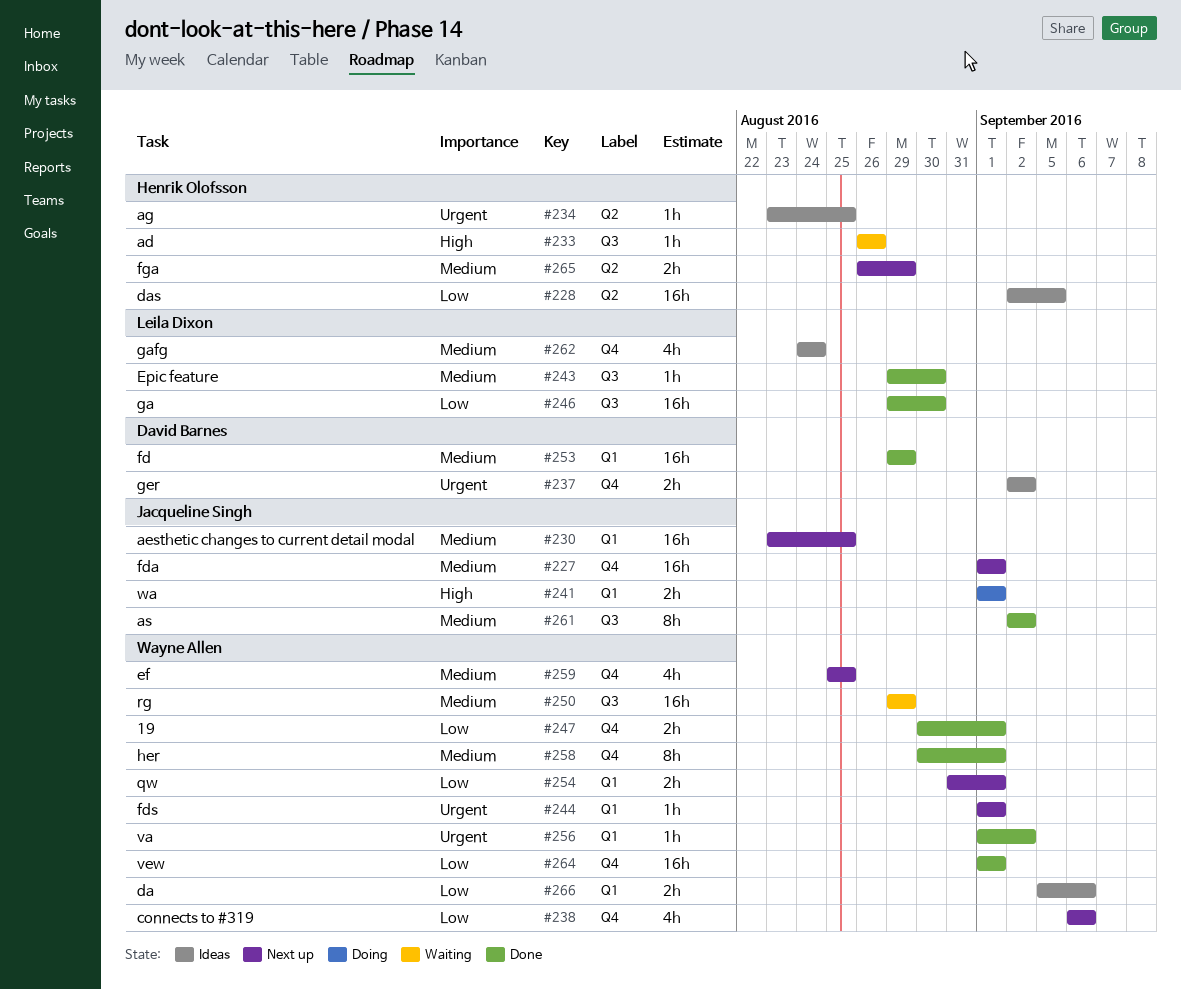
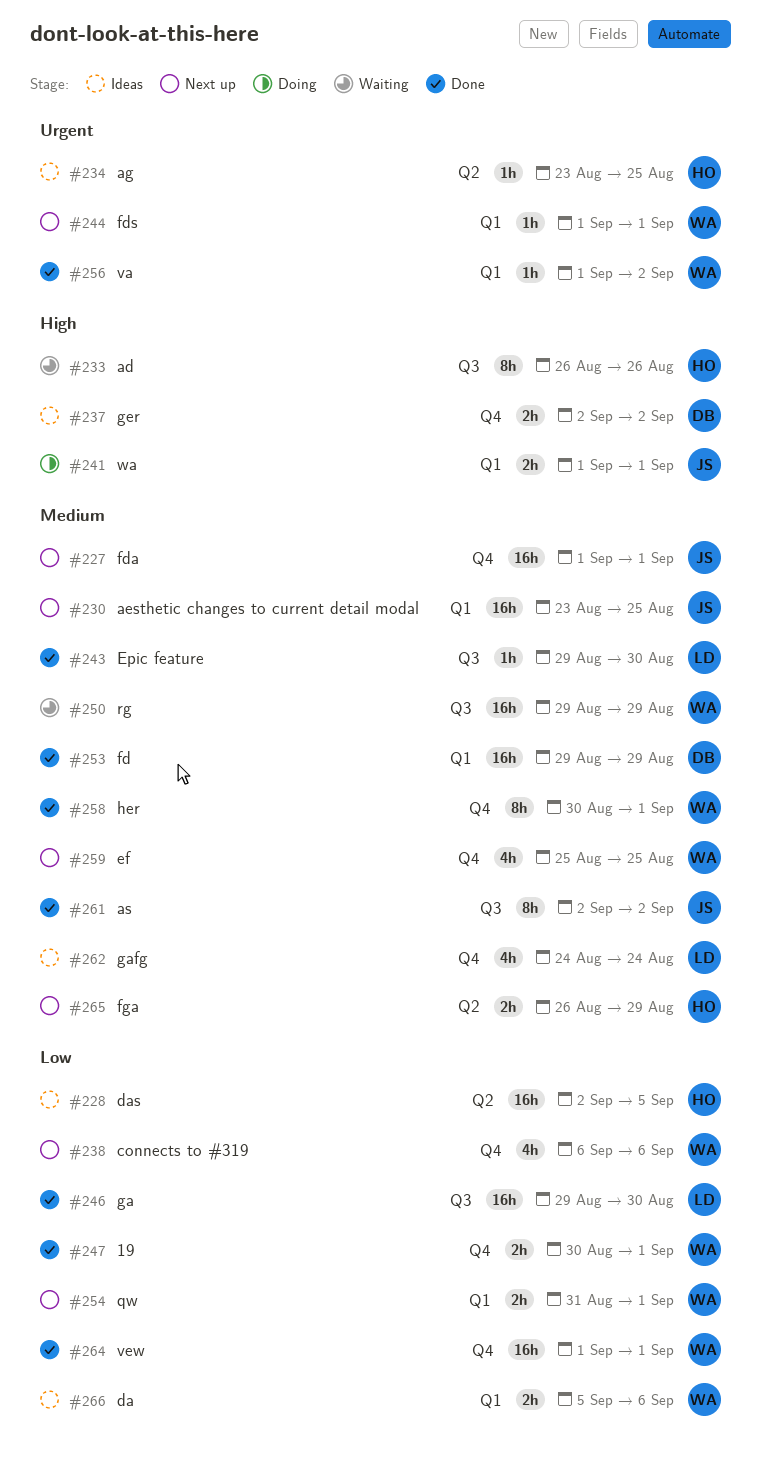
#233, estimate: 1h -> 8h
#237, priority: Urgent -> High

